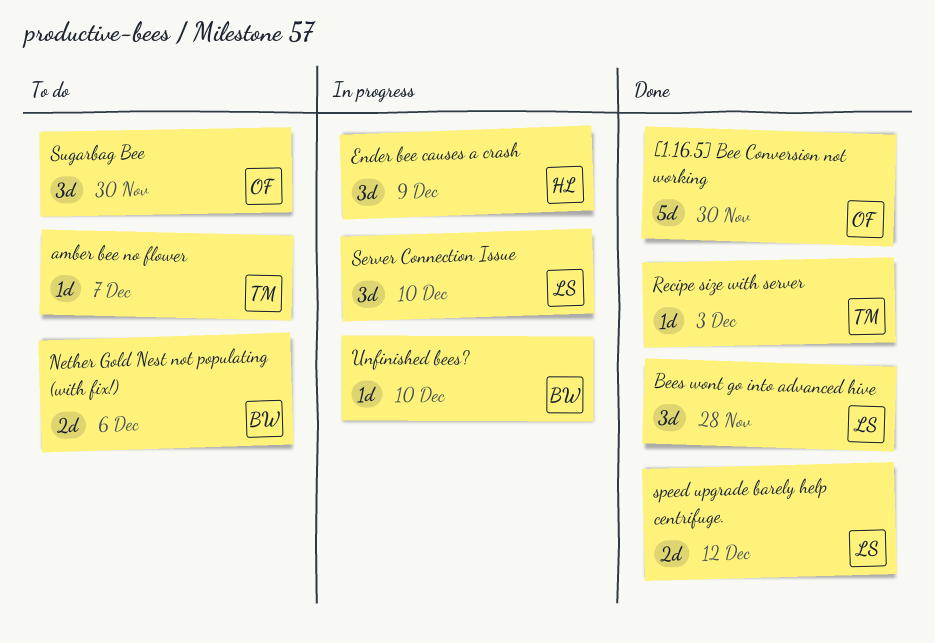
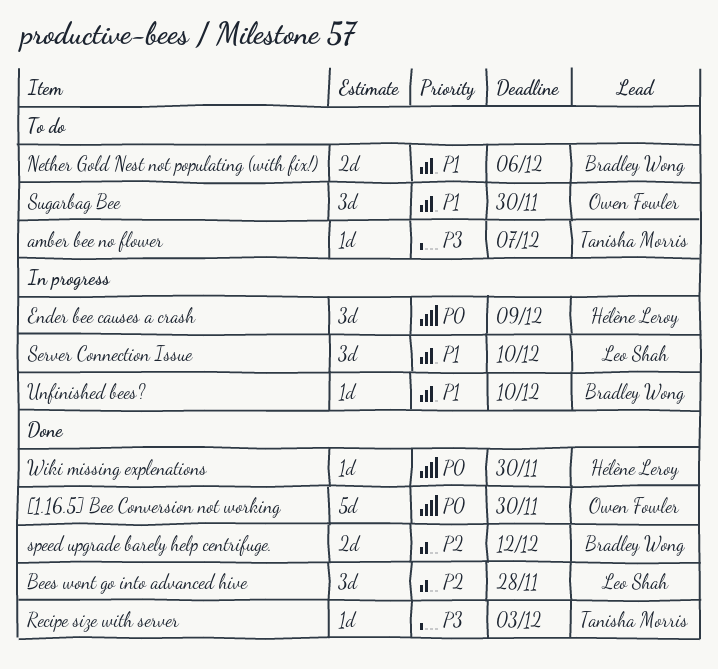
speed upgrade barely help centrifuge., owner: Leo Shah -> Bradley Wong
Wiki missing explenations: none -> present

